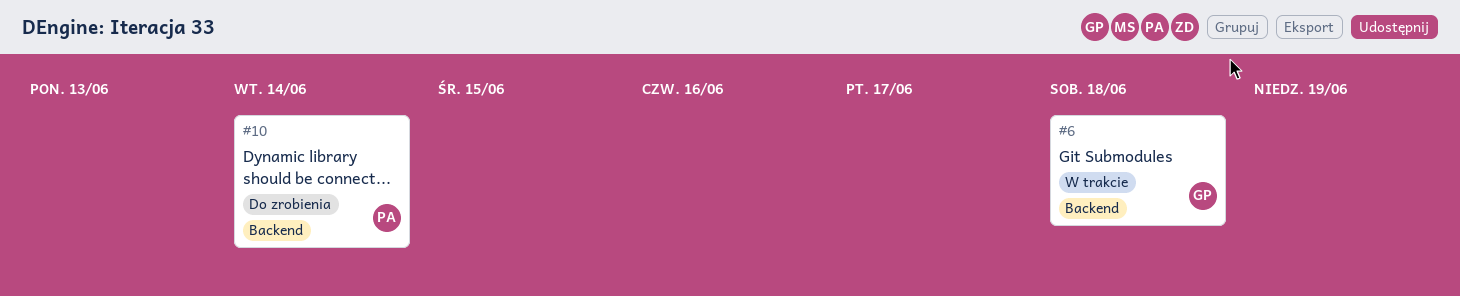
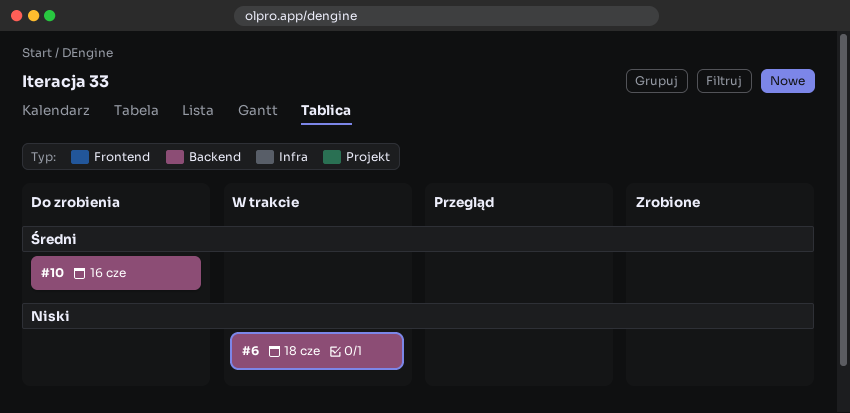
#10, due: Jun 14 -> Jun 16

